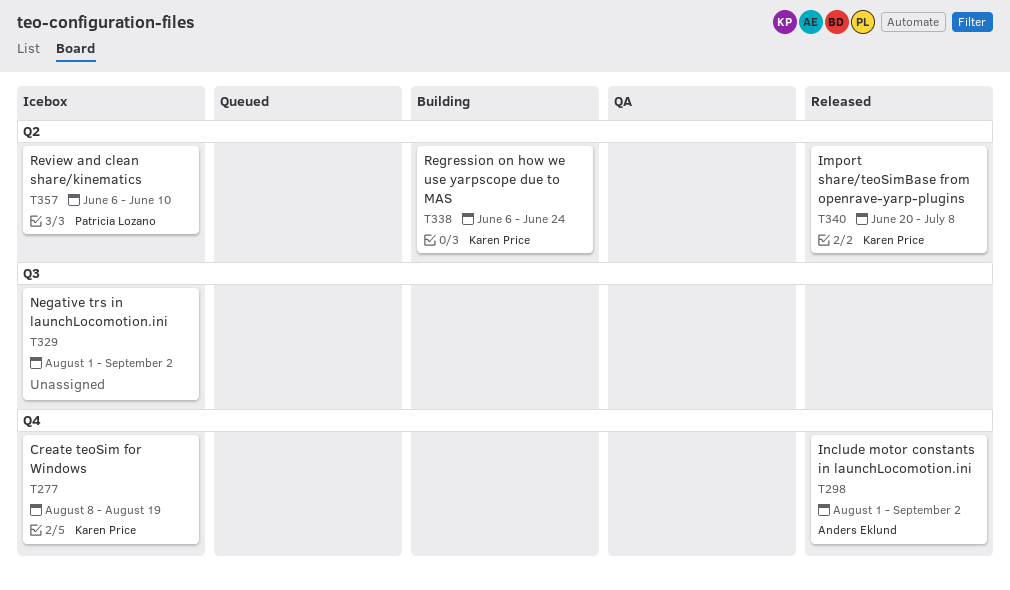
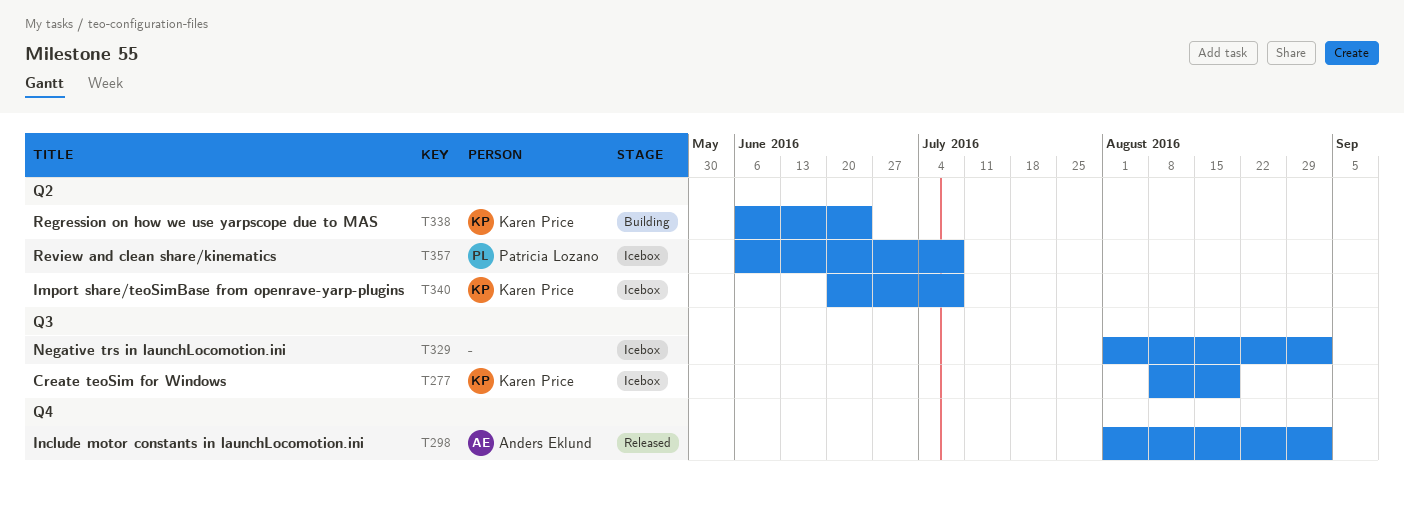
T277, label: Q4 -> Q3
T340, status: Released -> Icebox
T357, due: Jun 10 -> Jul 8

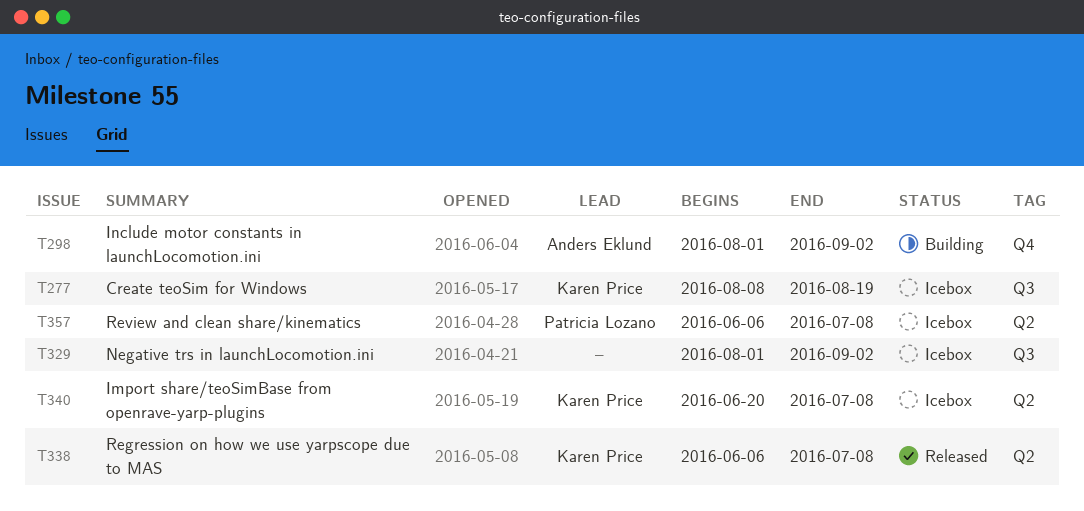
T298, status: Released -> Building
T338, status: Building -> Released
T338, due: Jun 24 -> Jul 8

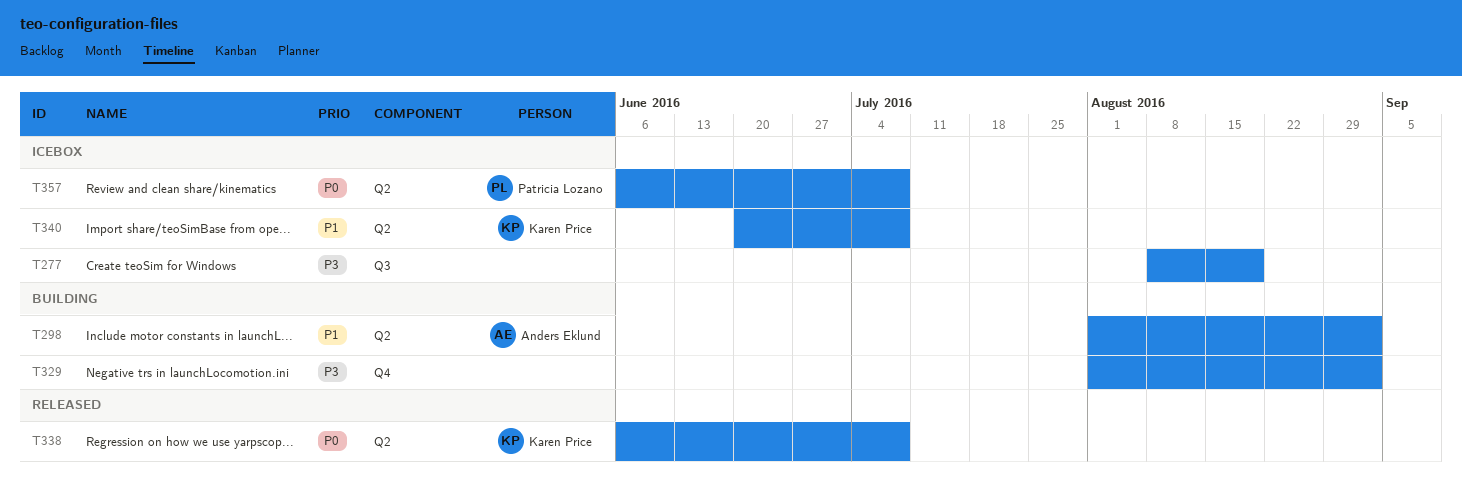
T277, owner: Karen Price -> none
T298, label: Q4 -> Q2
T329, status: Icebox -> Building
T329, label: Q3 -> Q4

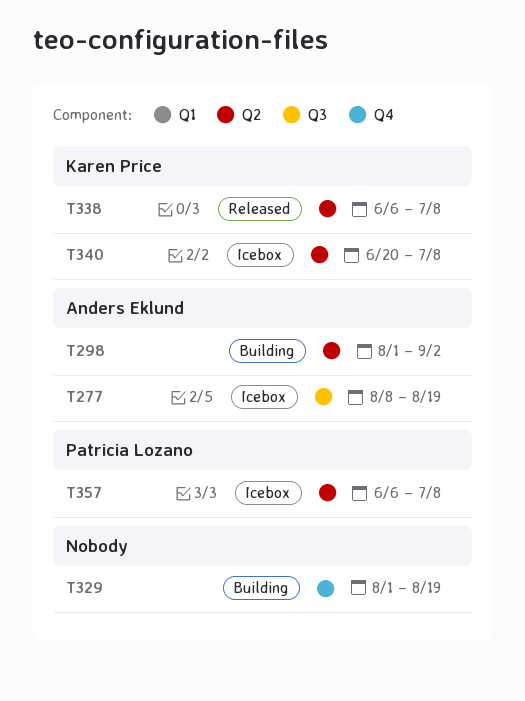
T277, owner: none -> Anders Eklund
T329, due: Sep 2 -> Aug 19

